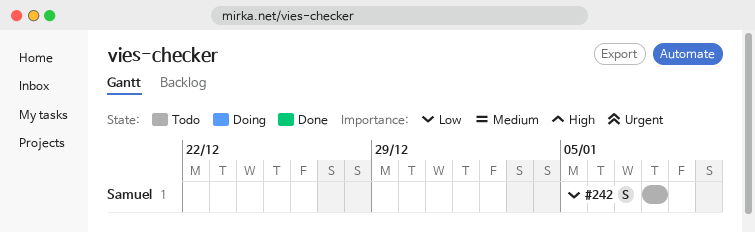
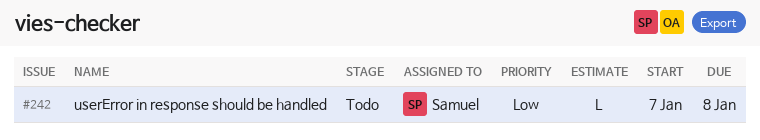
#242, estimate: S -> L
#242, start: Jan 8 -> Jan 7

